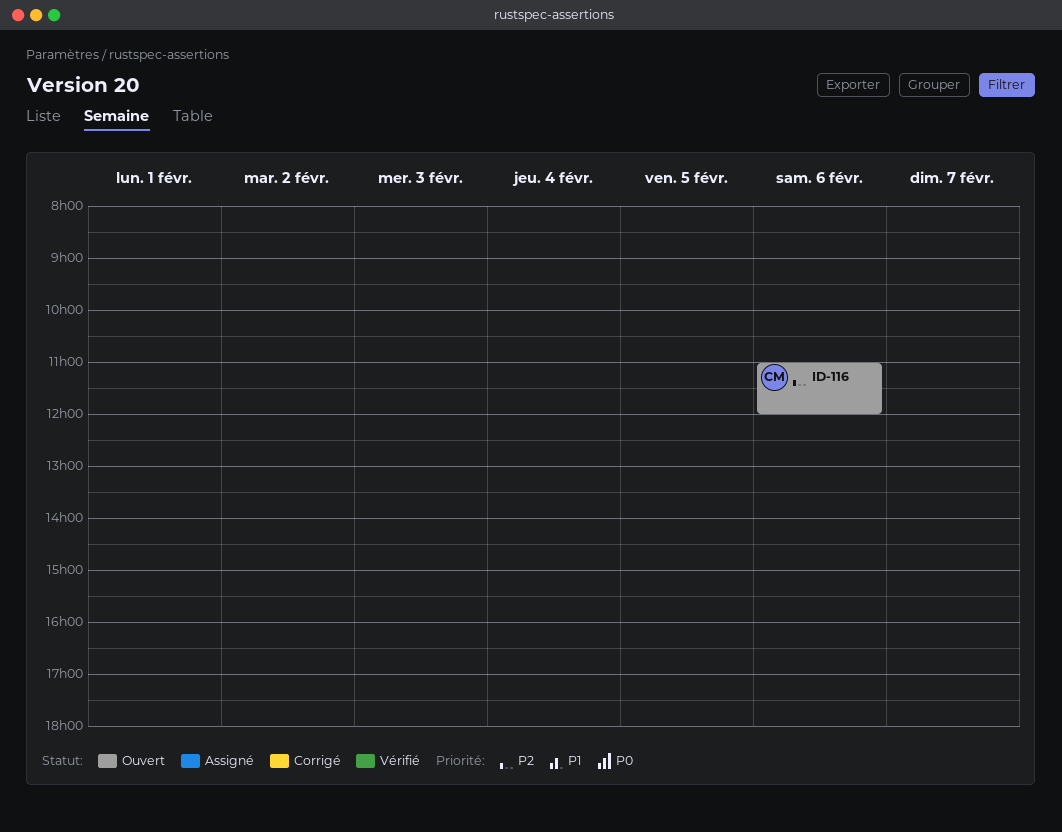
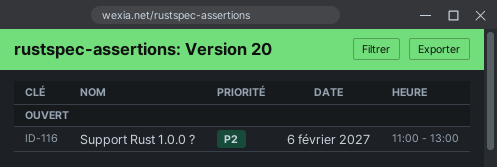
ID-116, ends: 12:00 -> 13:00

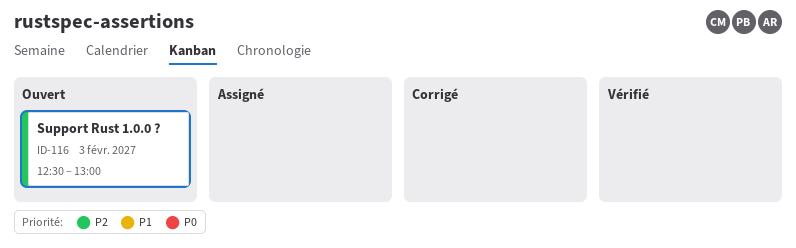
ID-116, day: Feb 6 -> Feb 3
ID-116, begins: 11:00 -> 12:30

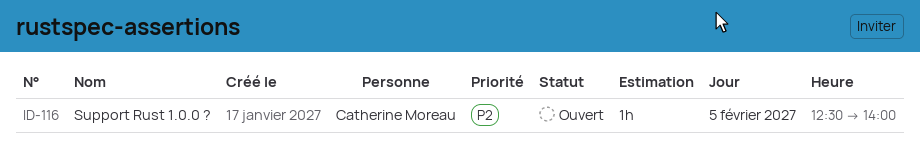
ID-116, day: Feb 3 -> Feb 5
ID-116, ends: 13:00 -> 14:00

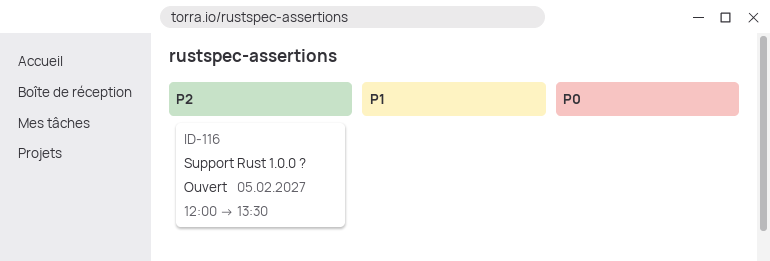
ID-116, begins: 12:30 -> 12:00
ID-116, ends: 14:00 -> 13:30

